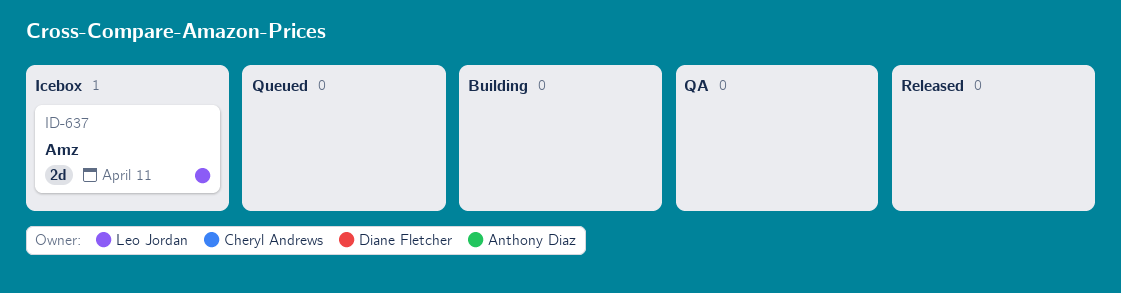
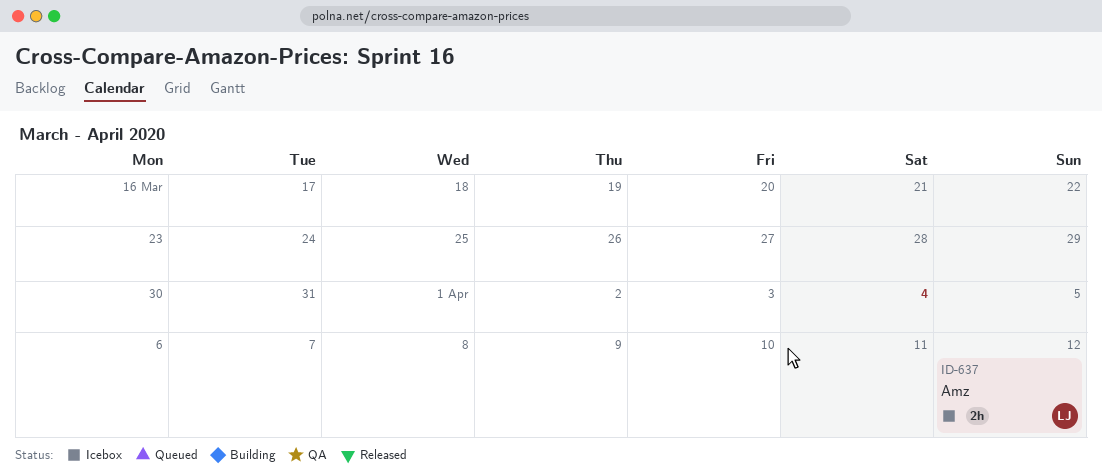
ID-637, estimate: 2d -> 2h
ID-637, due: Apr 11 -> Apr 12

